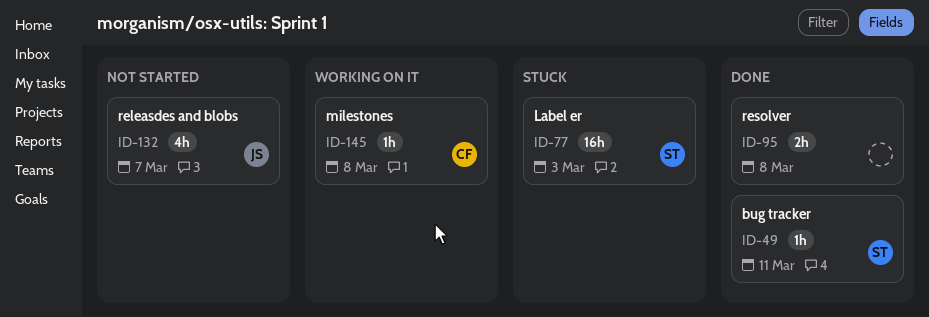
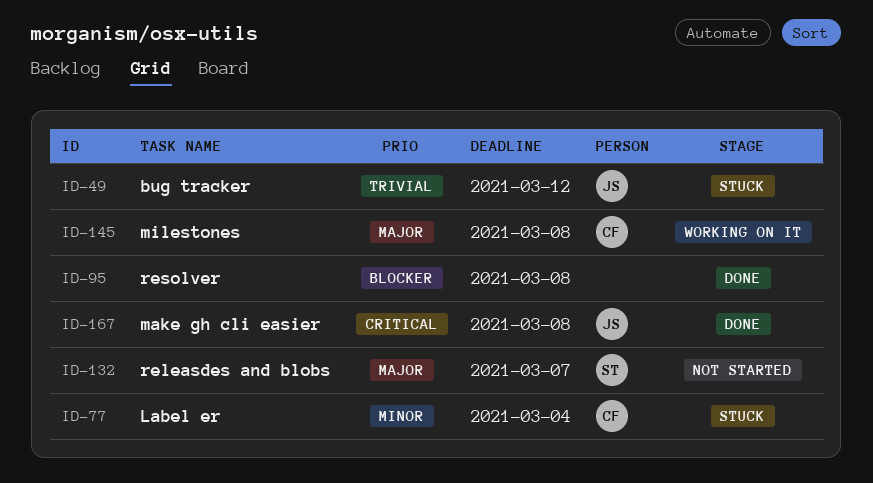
ID-49, status: Done -> Stuck
ID-49, owner: ST -> JS
ID-49, due: Mar 11 -> Mar 12
ID-77, owner: ST -> CF
ID-77, due: Mar 3 -> Mar 4
ID-132, owner: JS -> ST
ID-167: none -> present

